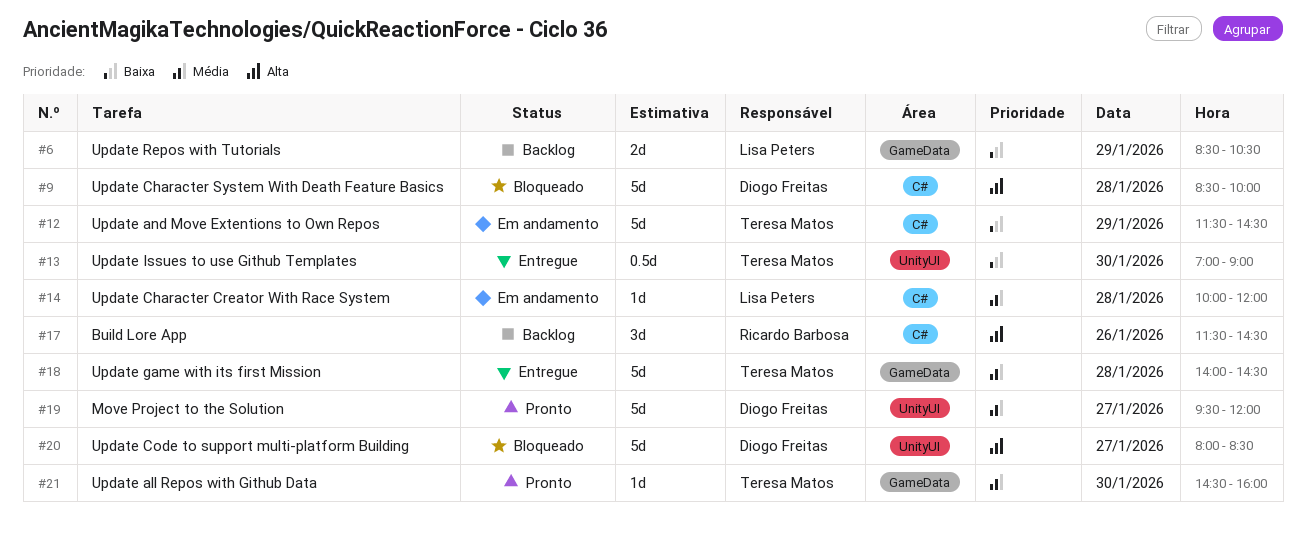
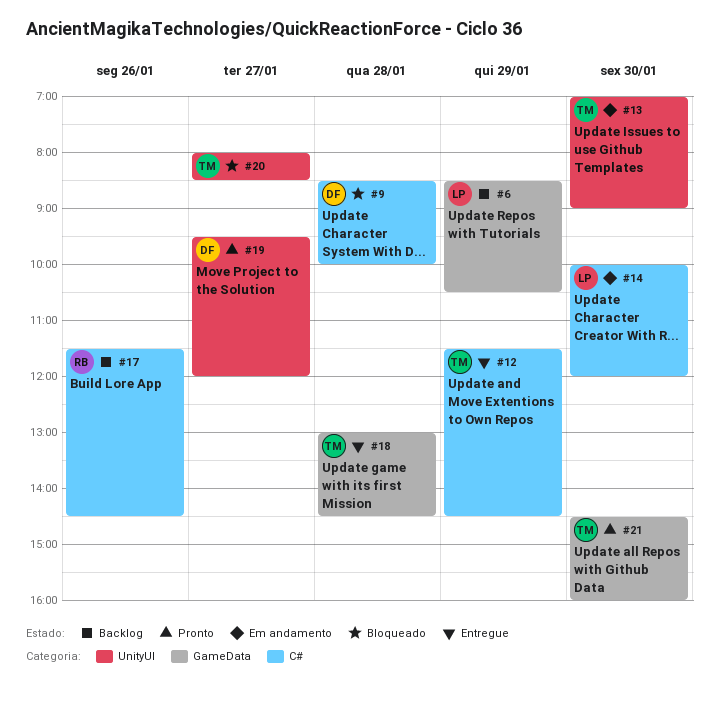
#12, status: Em andamento -> Entregue
#13, status: Entregue -> Em andamento
#14, day: Jan 28 -> Jan 30
#18, begins: 14:00 -> 13:00
#20, owner: Diogo Freitas -> Teresa Matos

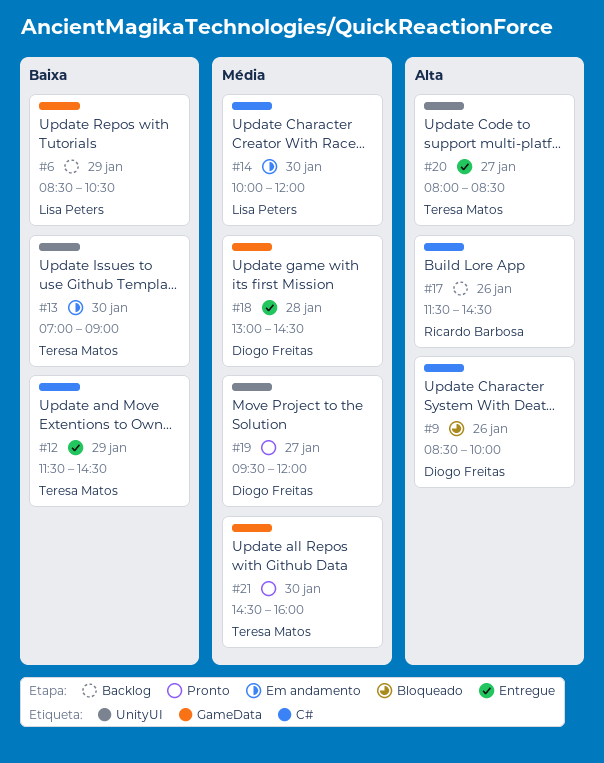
#9, day: Jan 28 -> Jan 26
#18, owner: Teresa Matos -> Diogo Freitas
#20, status: Bloqueado -> Entregue

